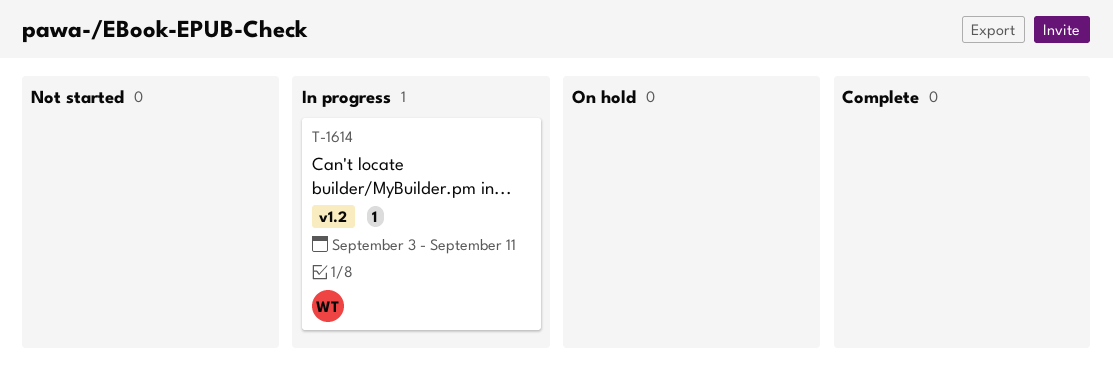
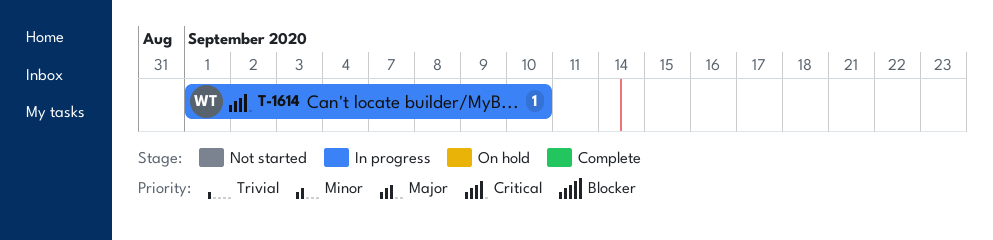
T-1614, start: Sep 3 -> Sep 1
T-1614, due: Sep 11 -> Sep 10

